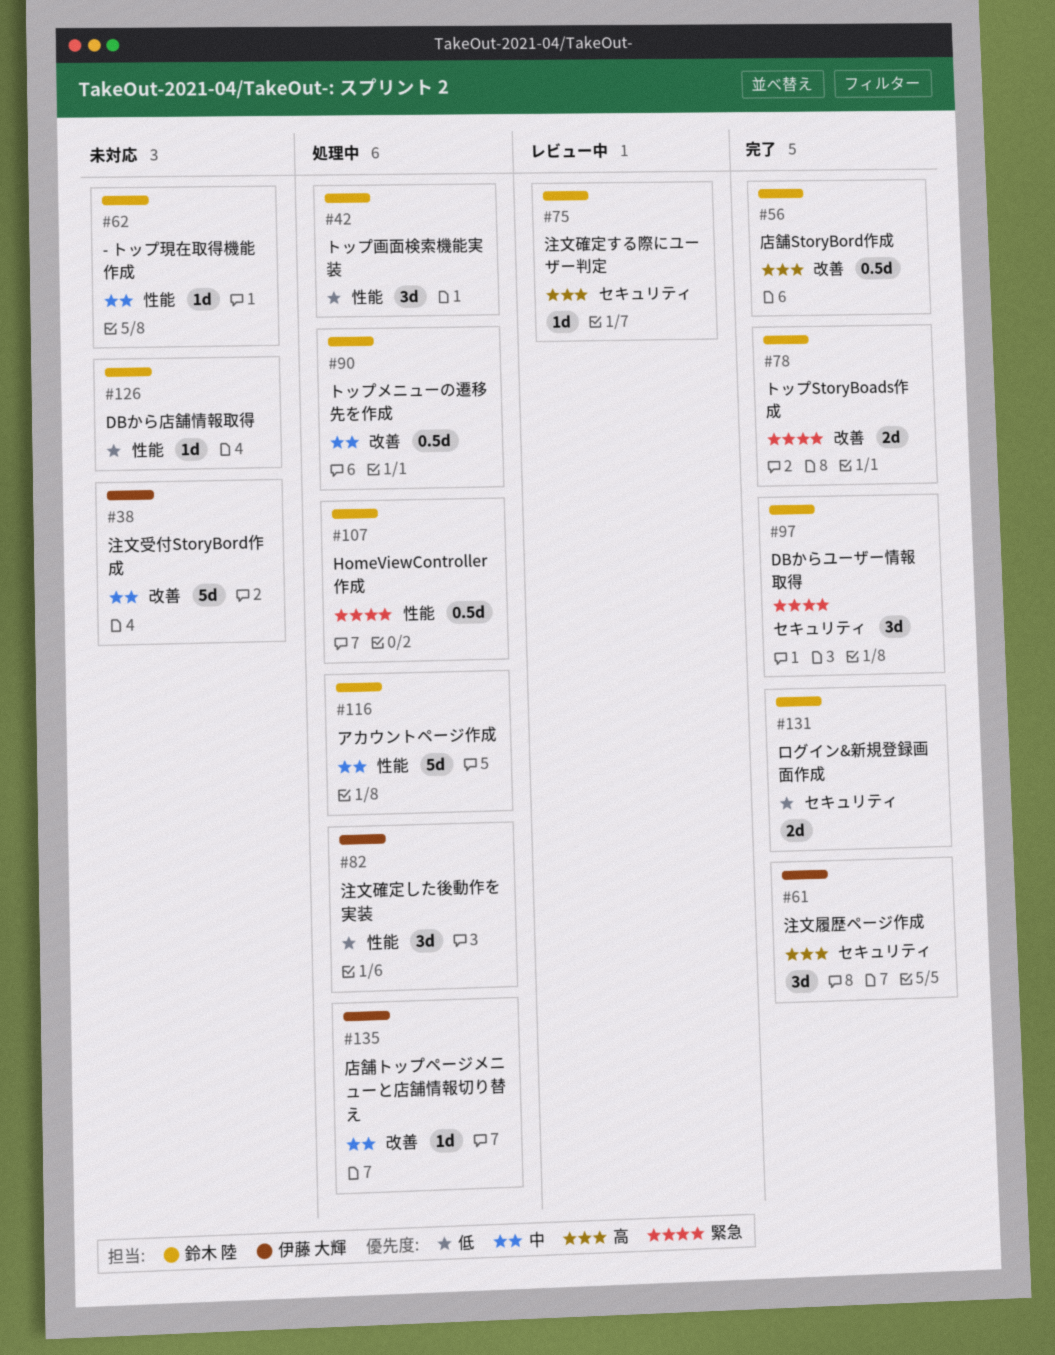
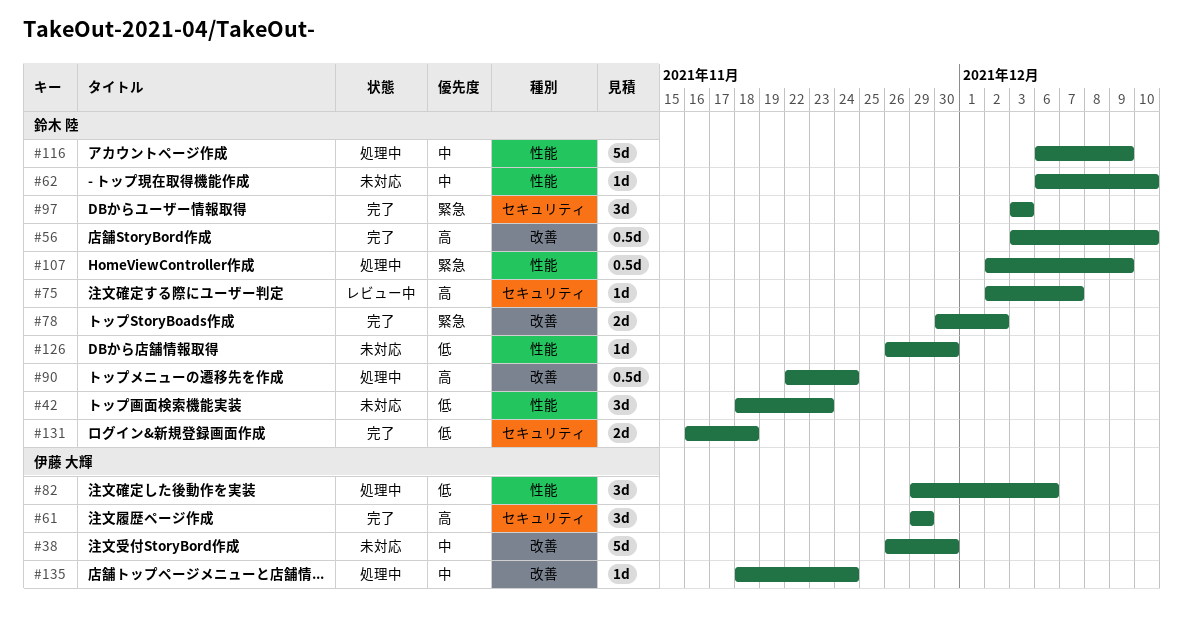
#42, status: 処理中 -> 未対応
#90, priority: 中 -> 高

